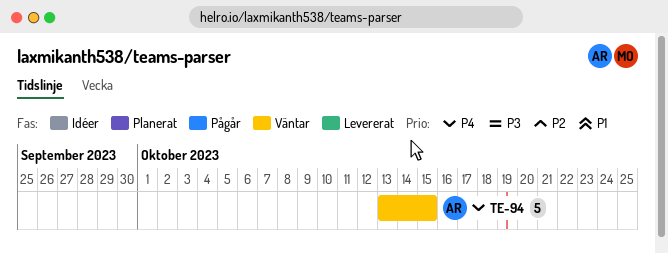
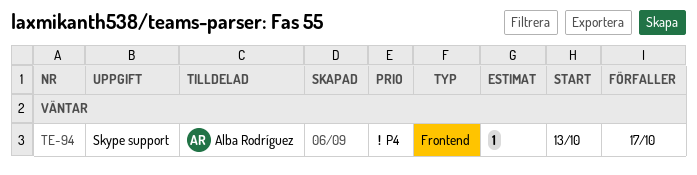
TE-94, estimate: 5 -> 1
TE-94, due: Oct 15 -> Oct 17

